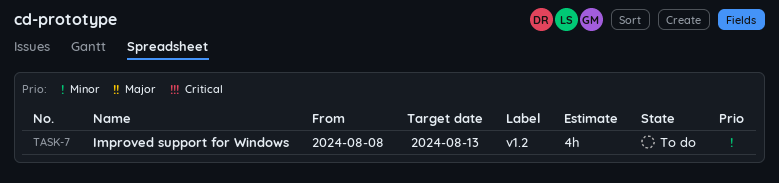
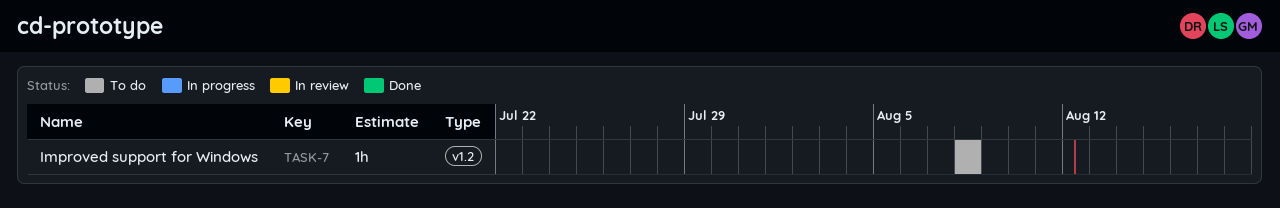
TASK-7, estimate: 4h -> 1h
TASK-7, due: Aug 13 -> Aug 8

